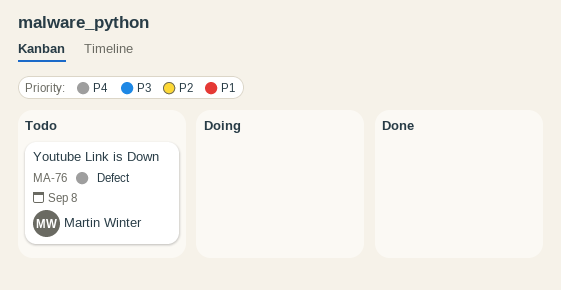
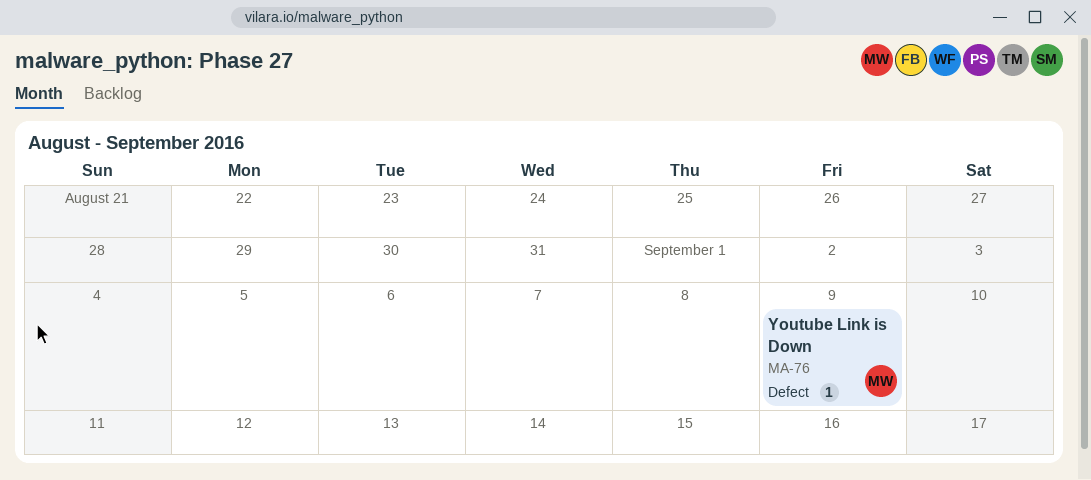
MA-76, due: Sep 8 -> Sep 9

